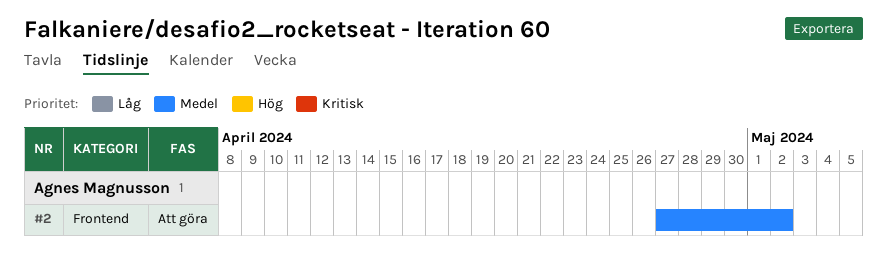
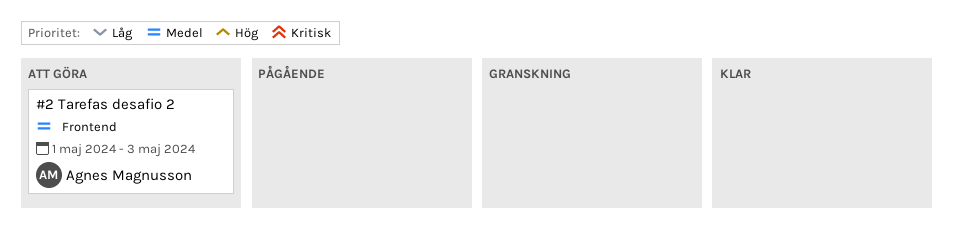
#2, start: Apr 27 -> May 1
#2, due: May 2 -> May 3

